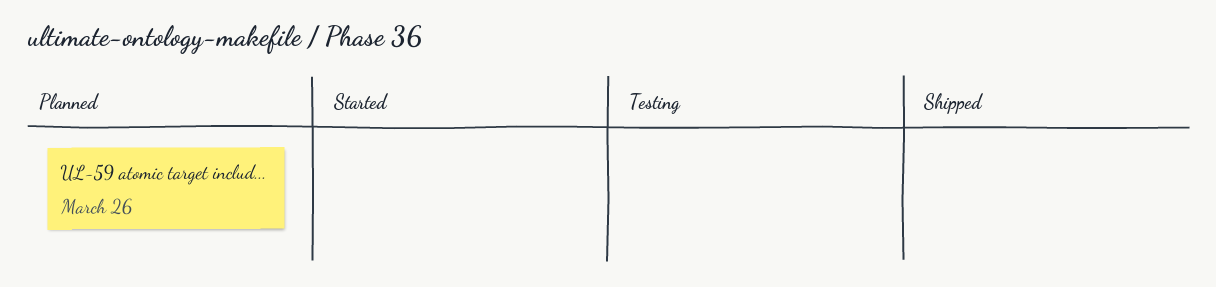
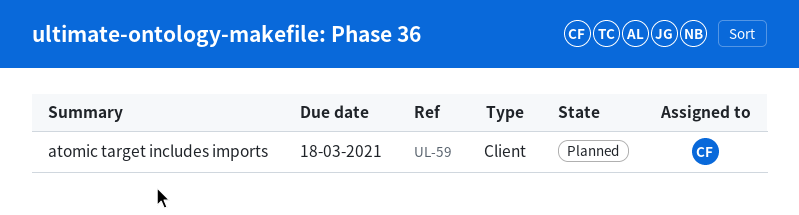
UL-59, due: Mar 26 -> Mar 18

